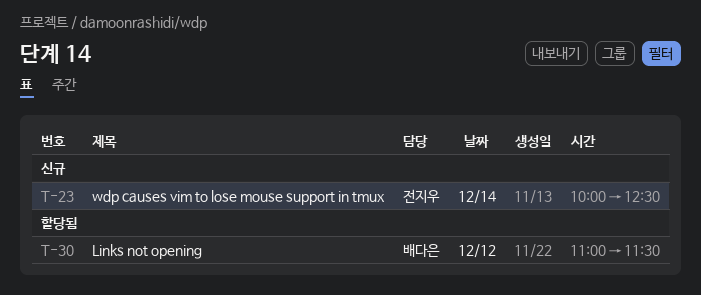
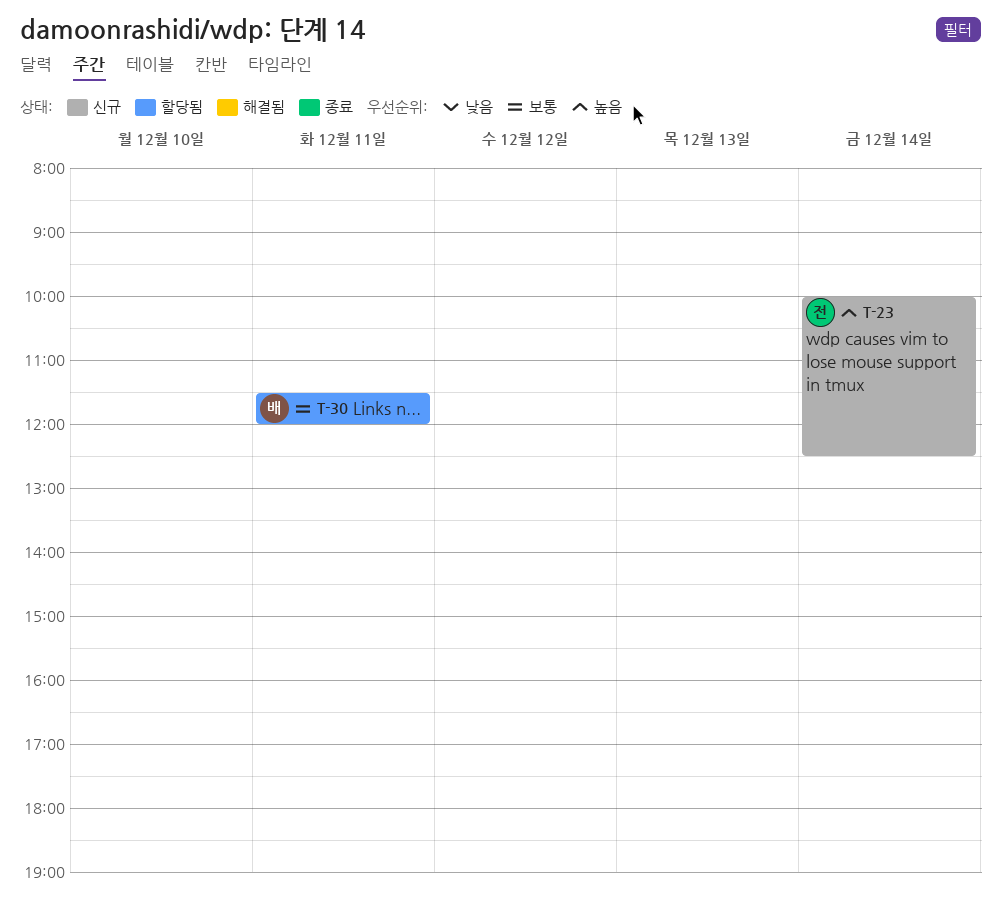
T-30, day: Dec 12 -> Dec 11
T-30, begins: 11:00 -> 11:30
T-30, ends: 11:30 -> 12:00

